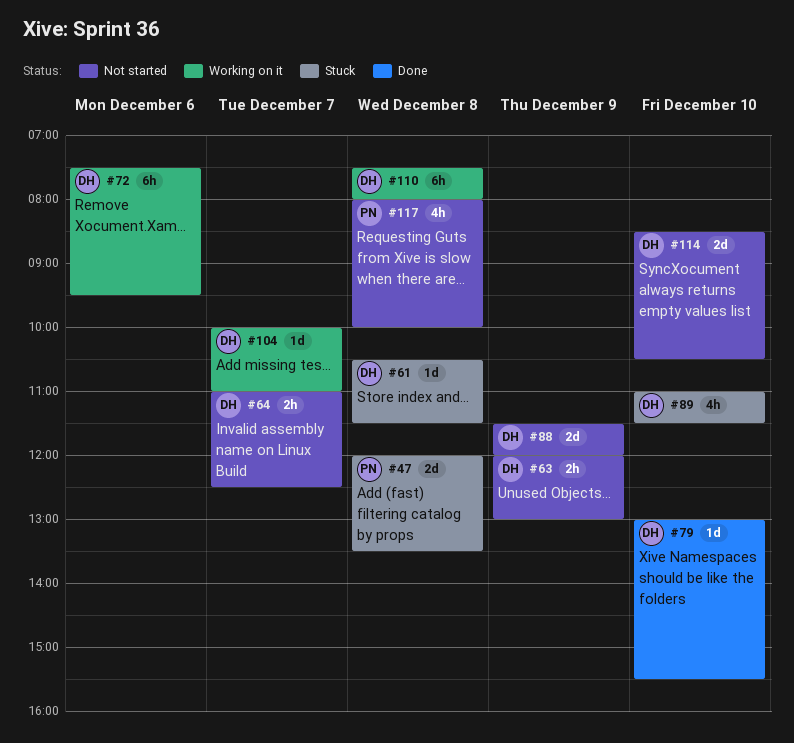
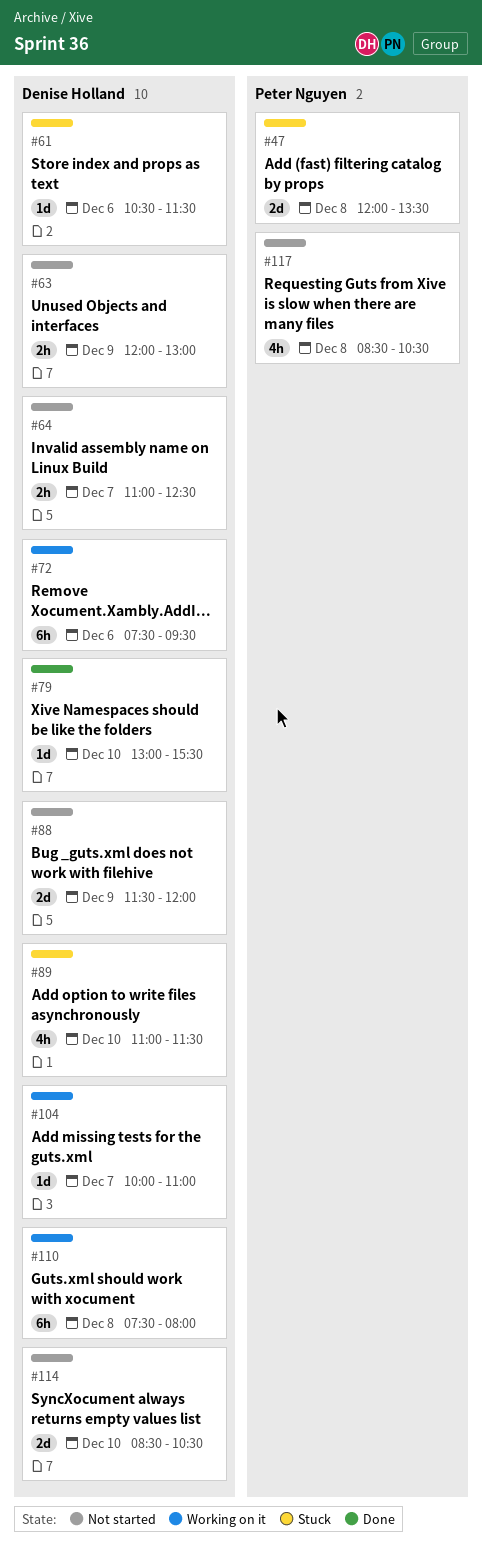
#61, day: Dec 8 -> Dec 6
#117, begins: 08:00 -> 08:30
#117, ends: 10:00 -> 10:30

